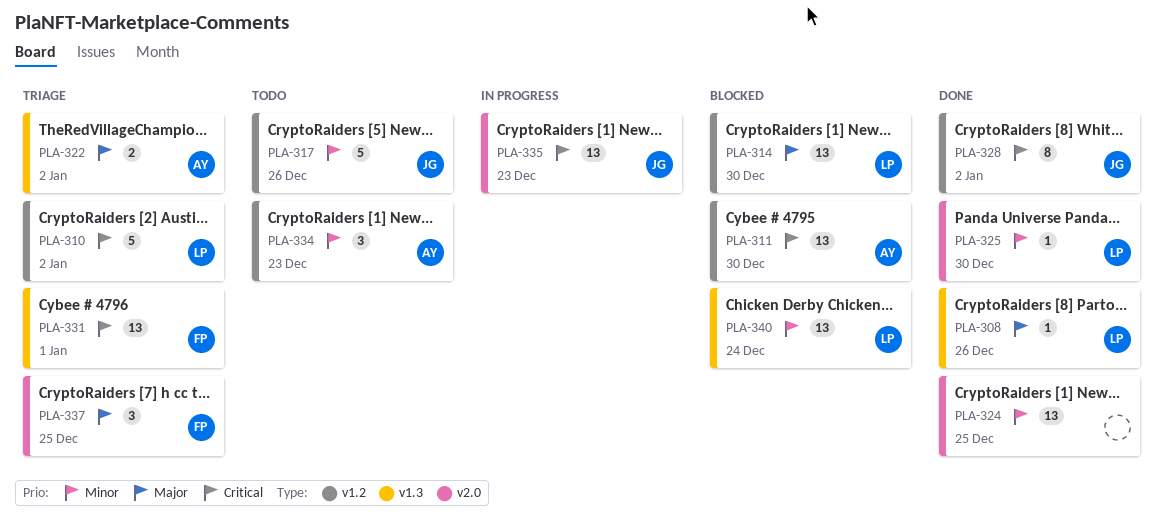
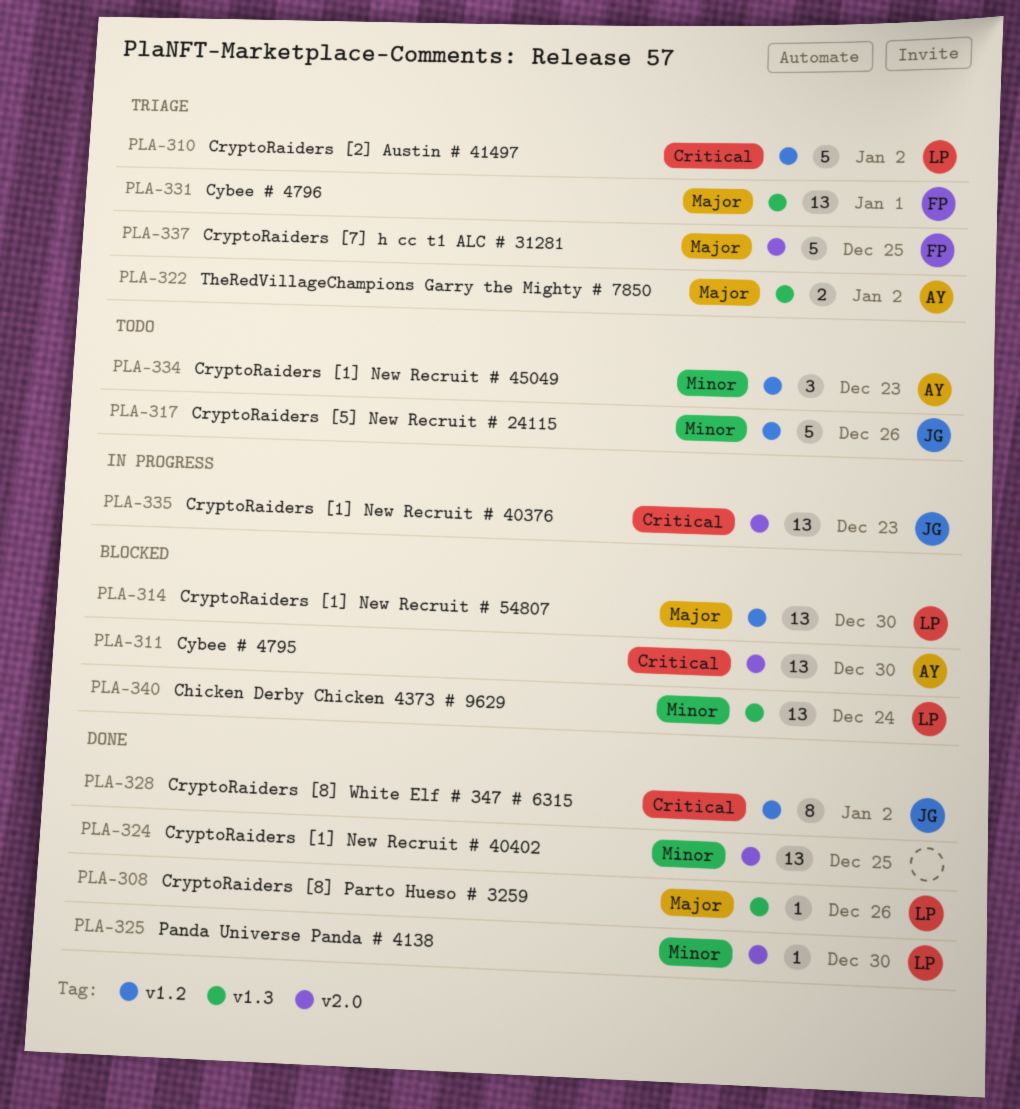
PLA-311, label: v1.2 -> v2.0
PLA-331, priority: Critical -> Major
PLA-337, estimate: 3 -> 5

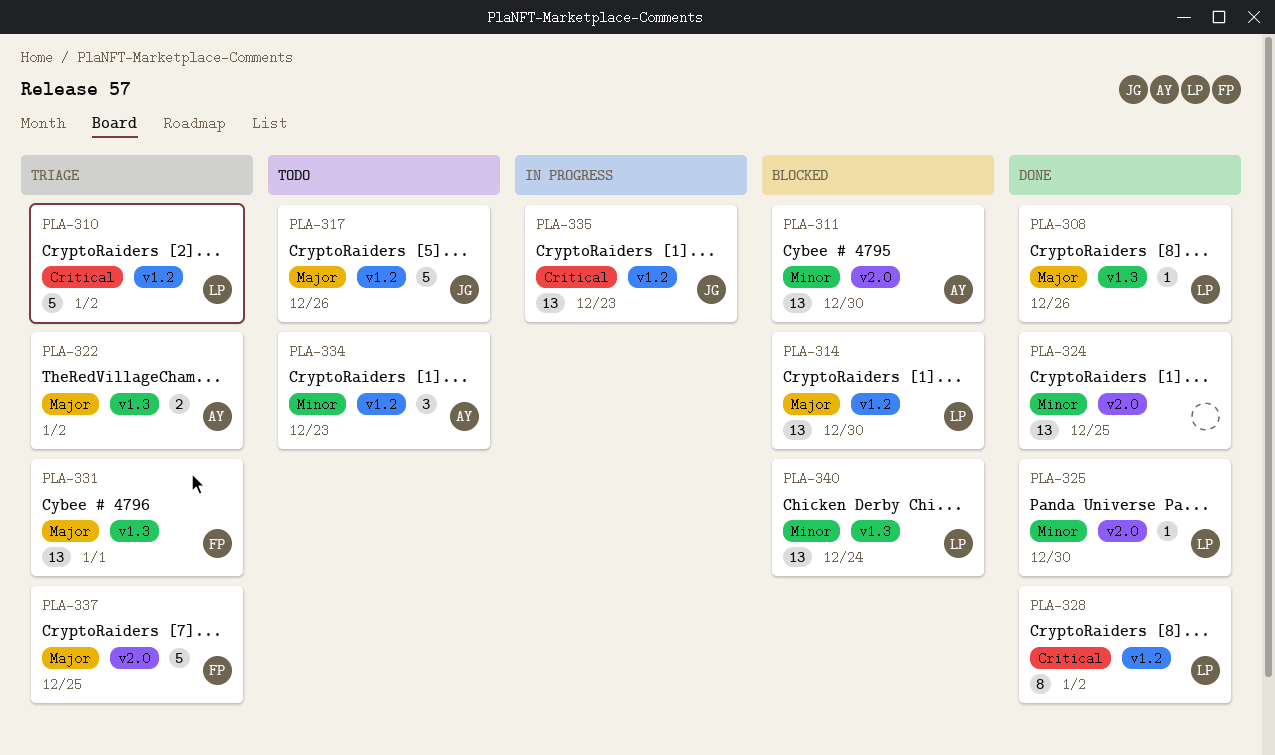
PLA-311, priority: Critical -> Minor
PLA-317, priority: Minor -> Major
PLA-328, owner: JG -> LP
PLA-335, label: v2.0 -> v1.2

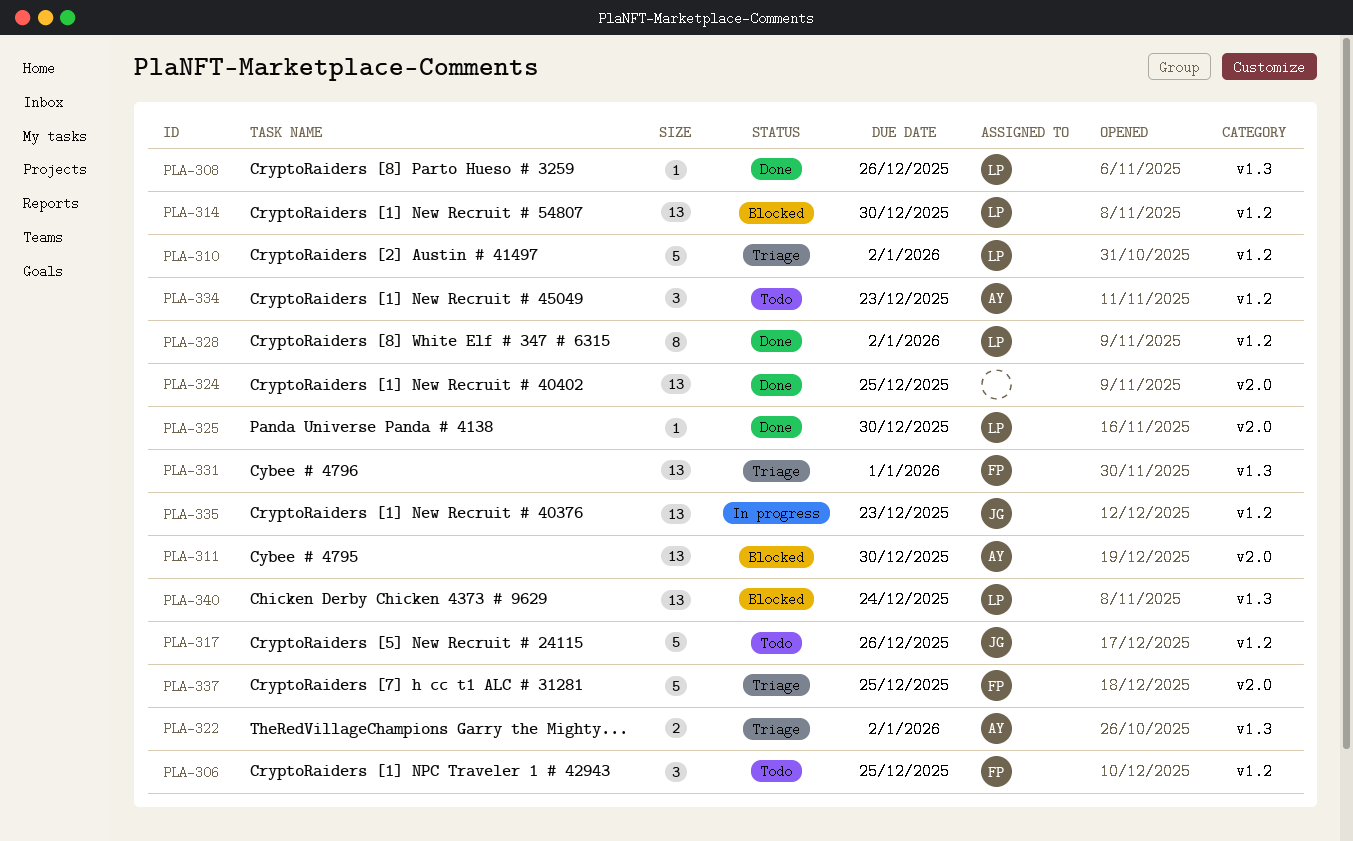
PLA-306: none -> present

